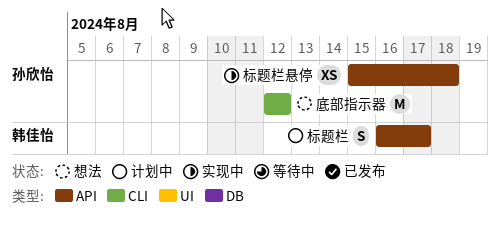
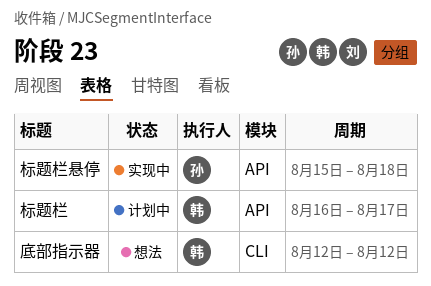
底部指示器, owner: 孙欣怡 -> 韩佳怡

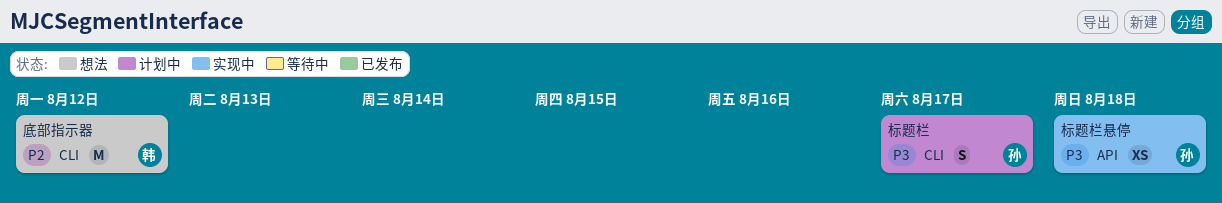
标题栏, owner: 韩 -> 孙
标题栏, label: API -> CLI

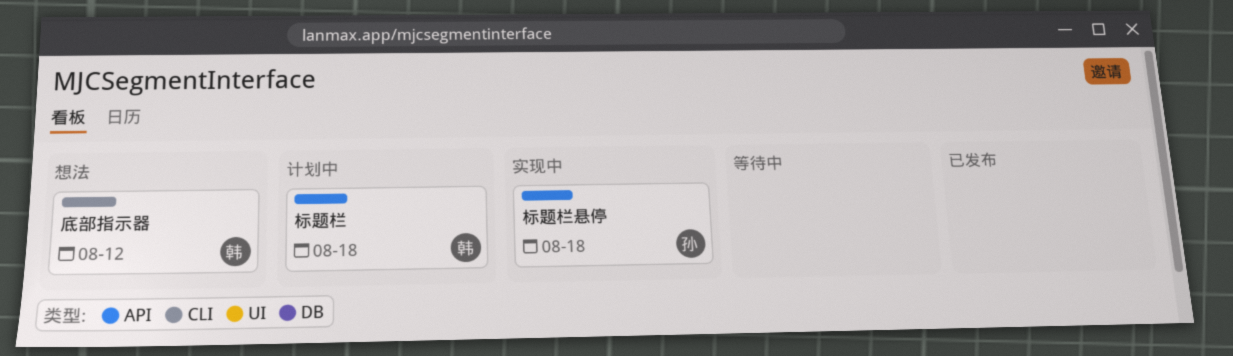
标题栏, owner: 孙 -> 韩
标题栏, label: CLI -> API
标题栏, due: Aug 17 -> Aug 18

